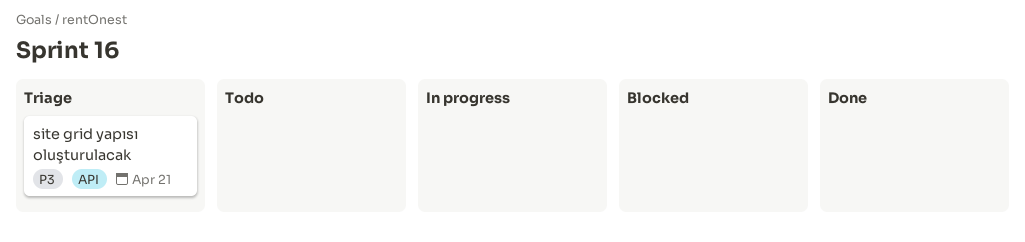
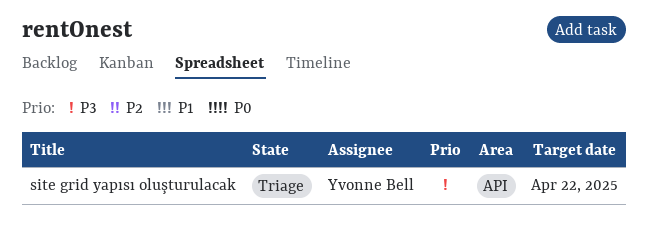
site grid yapısı oluşturulacak, due: Apr 21 -> Apr 22

